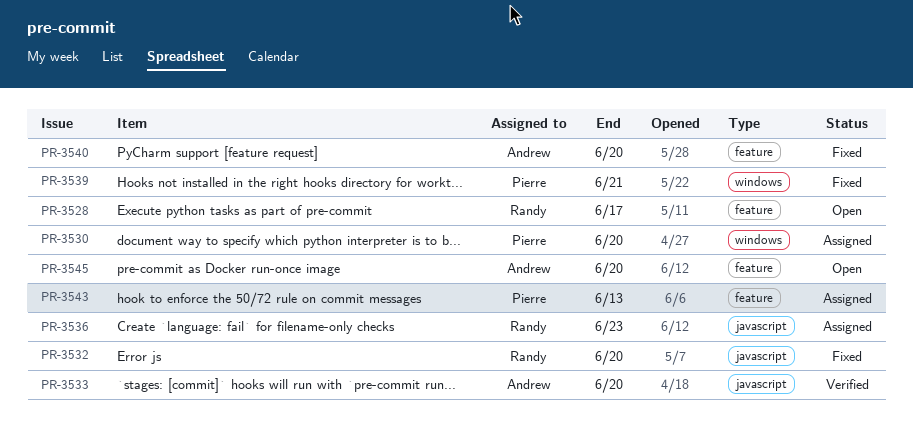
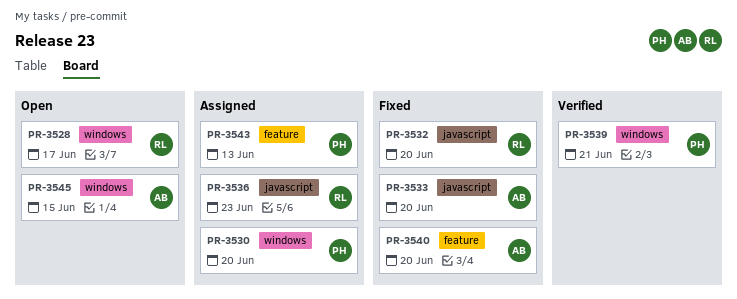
PR-3528, label: feature -> windows
PR-3533, status: Verified -> Fixed
PR-3539, status: Fixed -> Verified
PR-3545, label: feature -> windows
PR-3545, due: Jun 20 -> Jun 15

